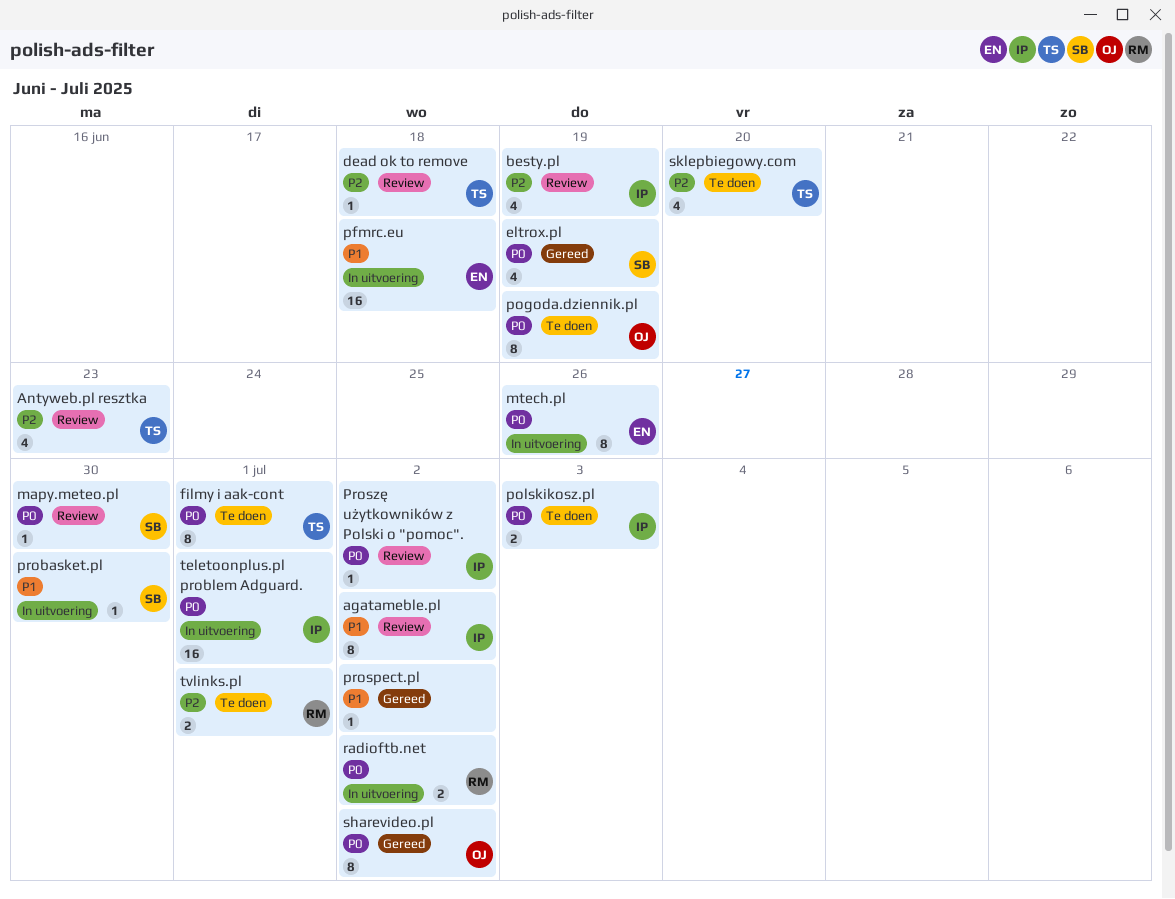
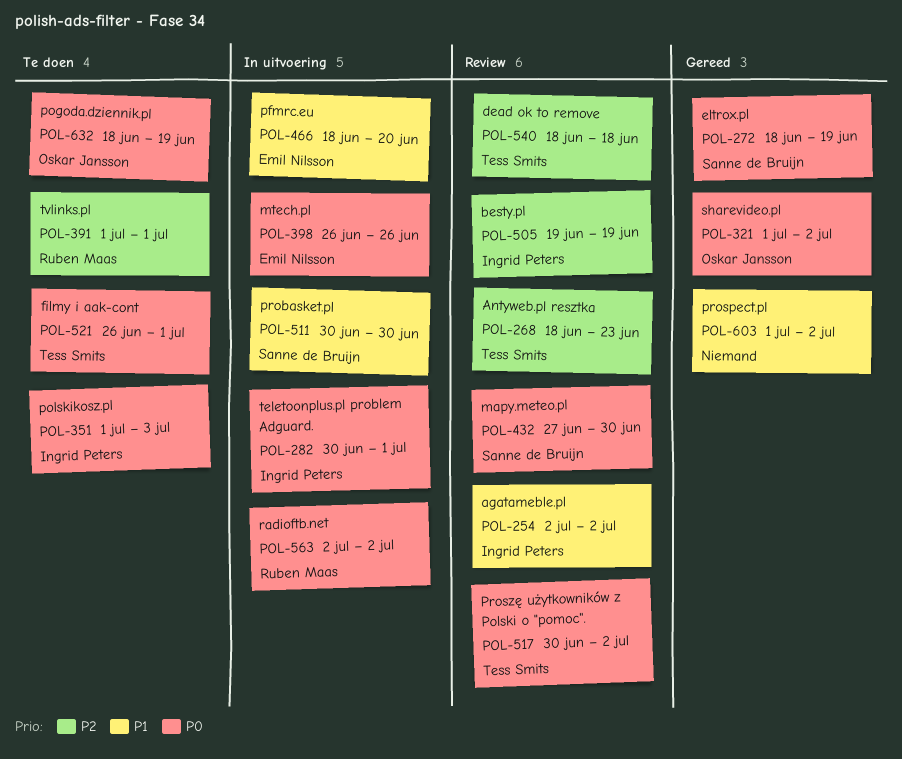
pfmrc.eu, due: Jun 18 -> Jun 20
Proszę użytkowników z Polski o "pomoc"., owner: Ingrid Peters -> Tess Smits
sklepbiegowy.com: present -> none

